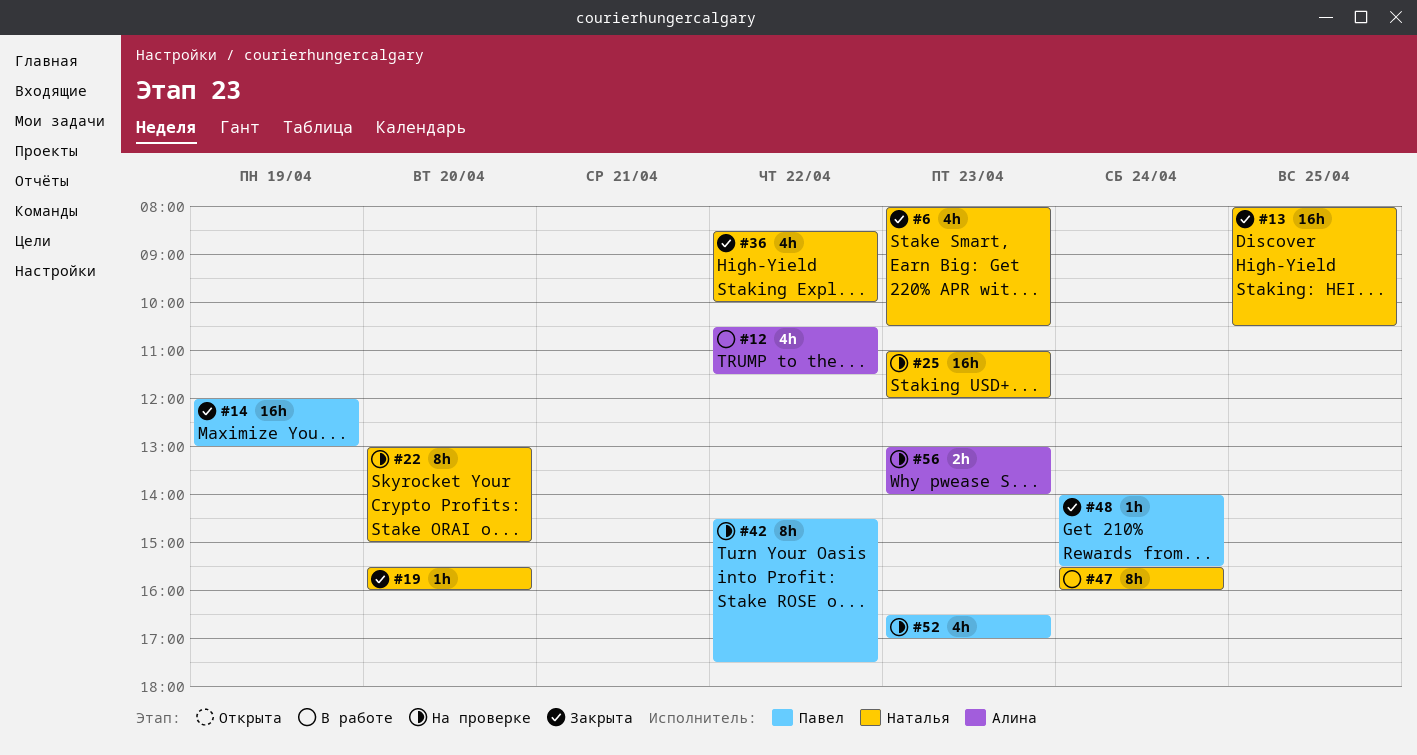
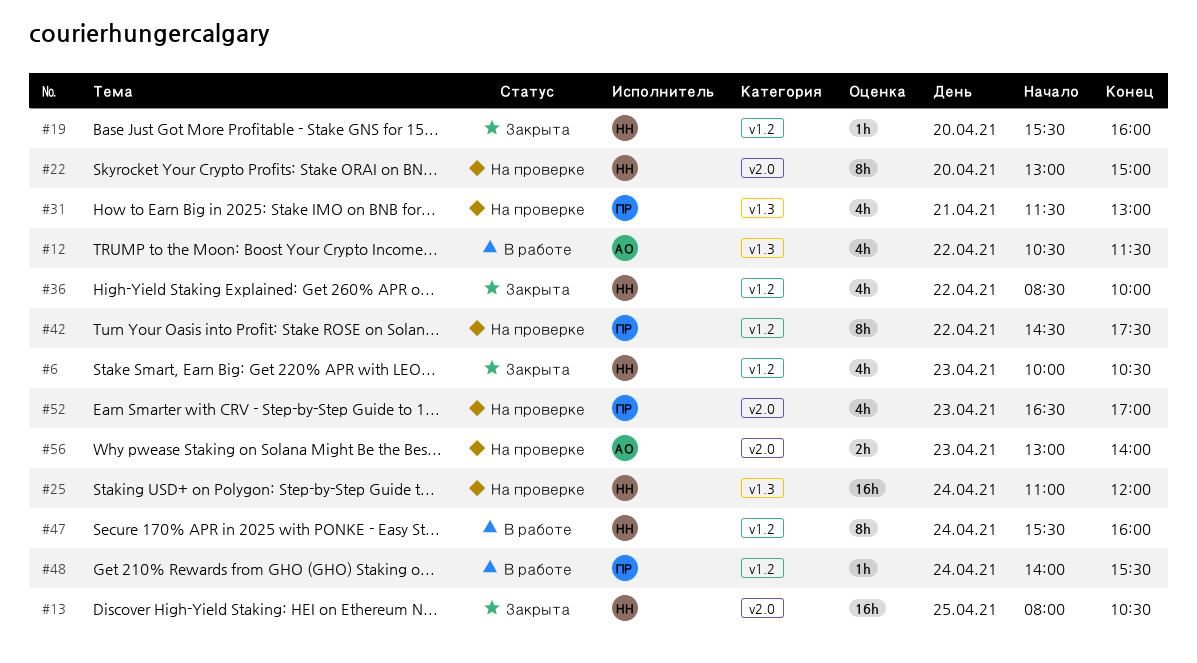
#6, begins: 08:00 -> 10:00
#14: present -> none
#25, day: Apr 23 -> Apr 24
#31: none -> present
#48, status: Закрыта -> В работе

